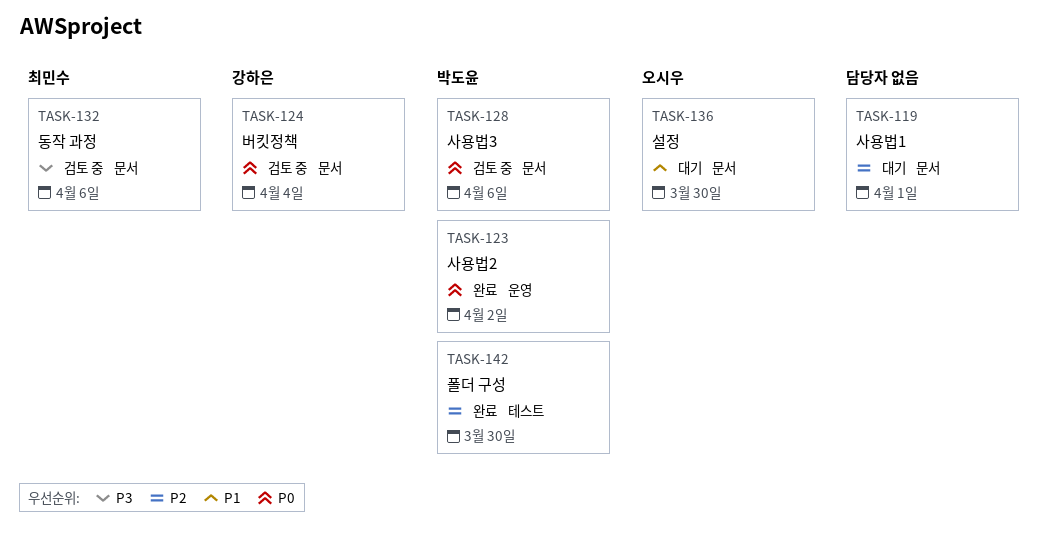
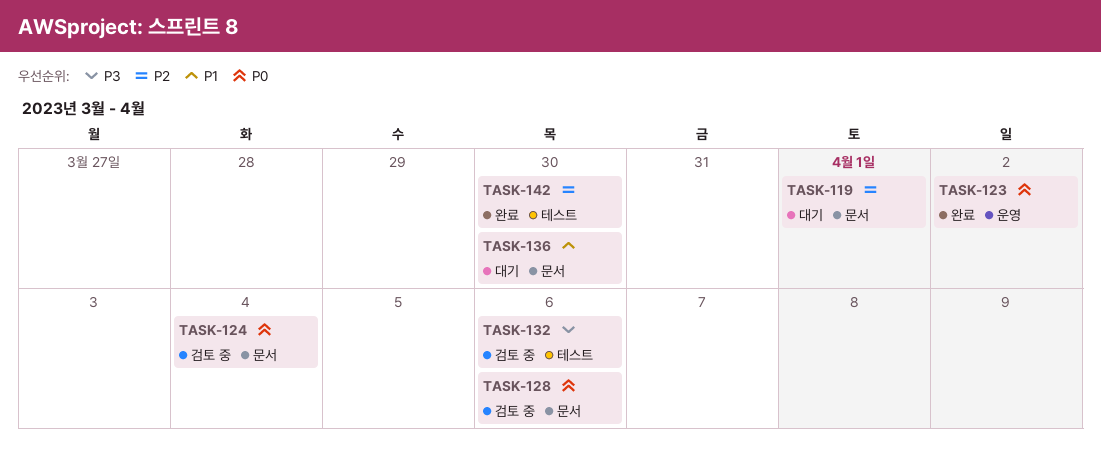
TASK-132, label: 문서 -> 테스트

